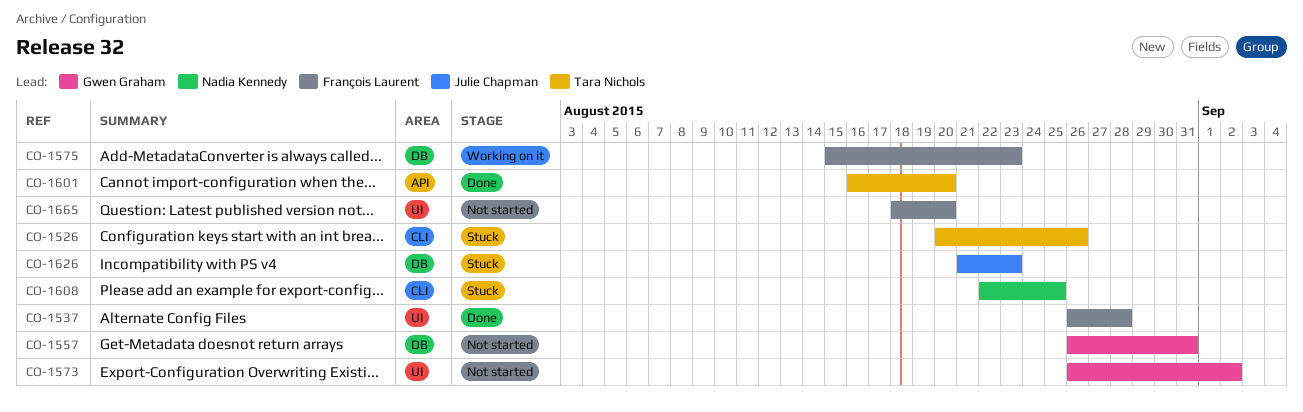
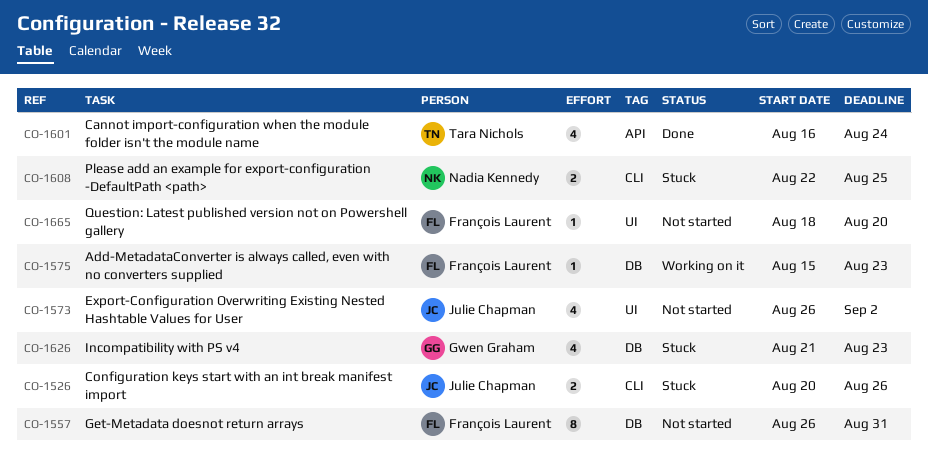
CO-1526, owner: Tara Nichols -> Julie Chapman
CO-1537: present -> none
CO-1557, owner: Gwen Graham -> François Laurent
CO-1573, owner: Gwen Graham -> Julie Chapman
CO-1601, due: Aug 20 -> Aug 24
CO-1626, owner: Julie Chapman -> Gwen Graham

